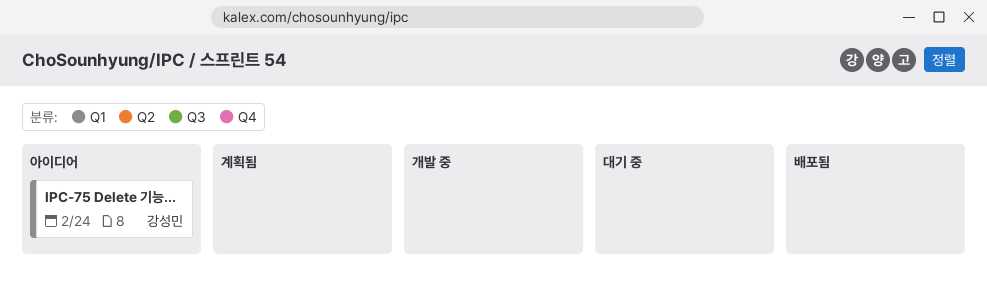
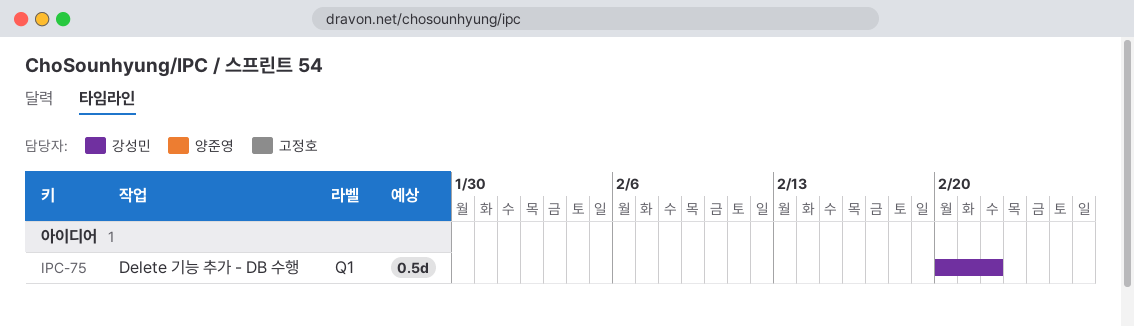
IPC-75, due: Feb 24 -> Feb 22

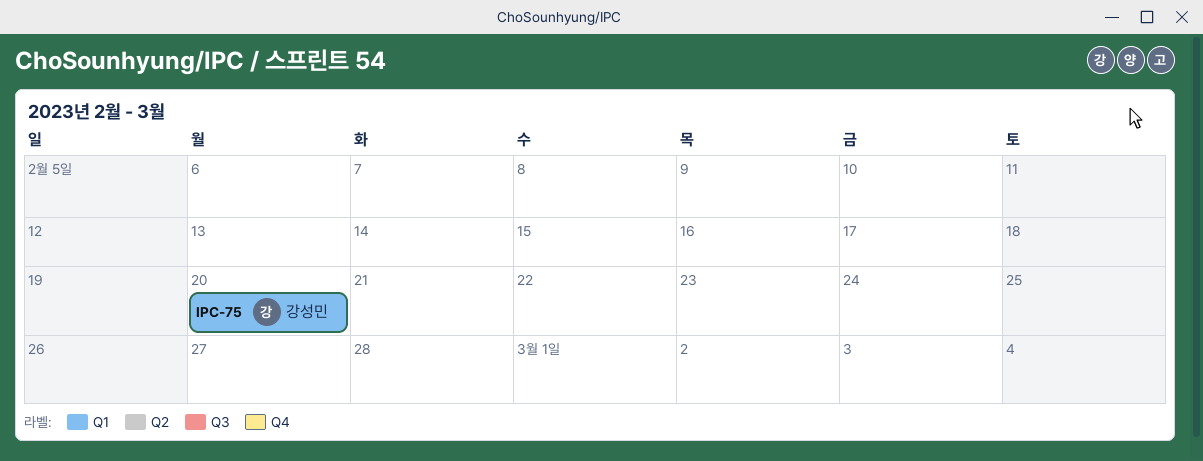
IPC-75, due: Feb 22 -> Feb 20

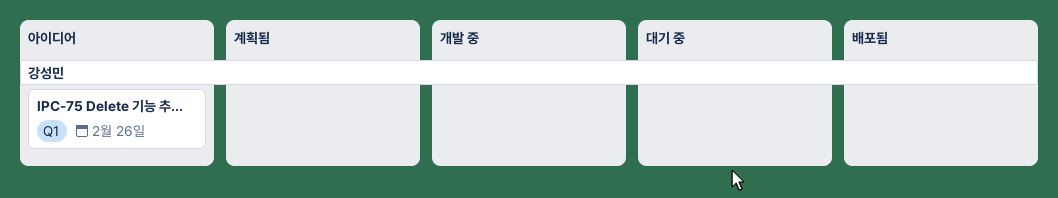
IPC-75, due: Feb 20 -> Feb 26

